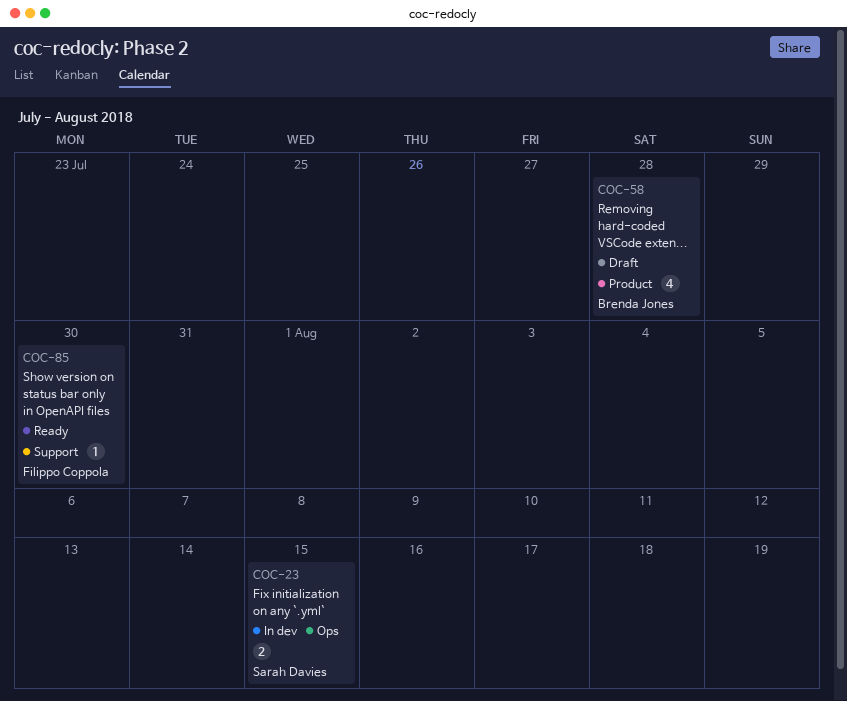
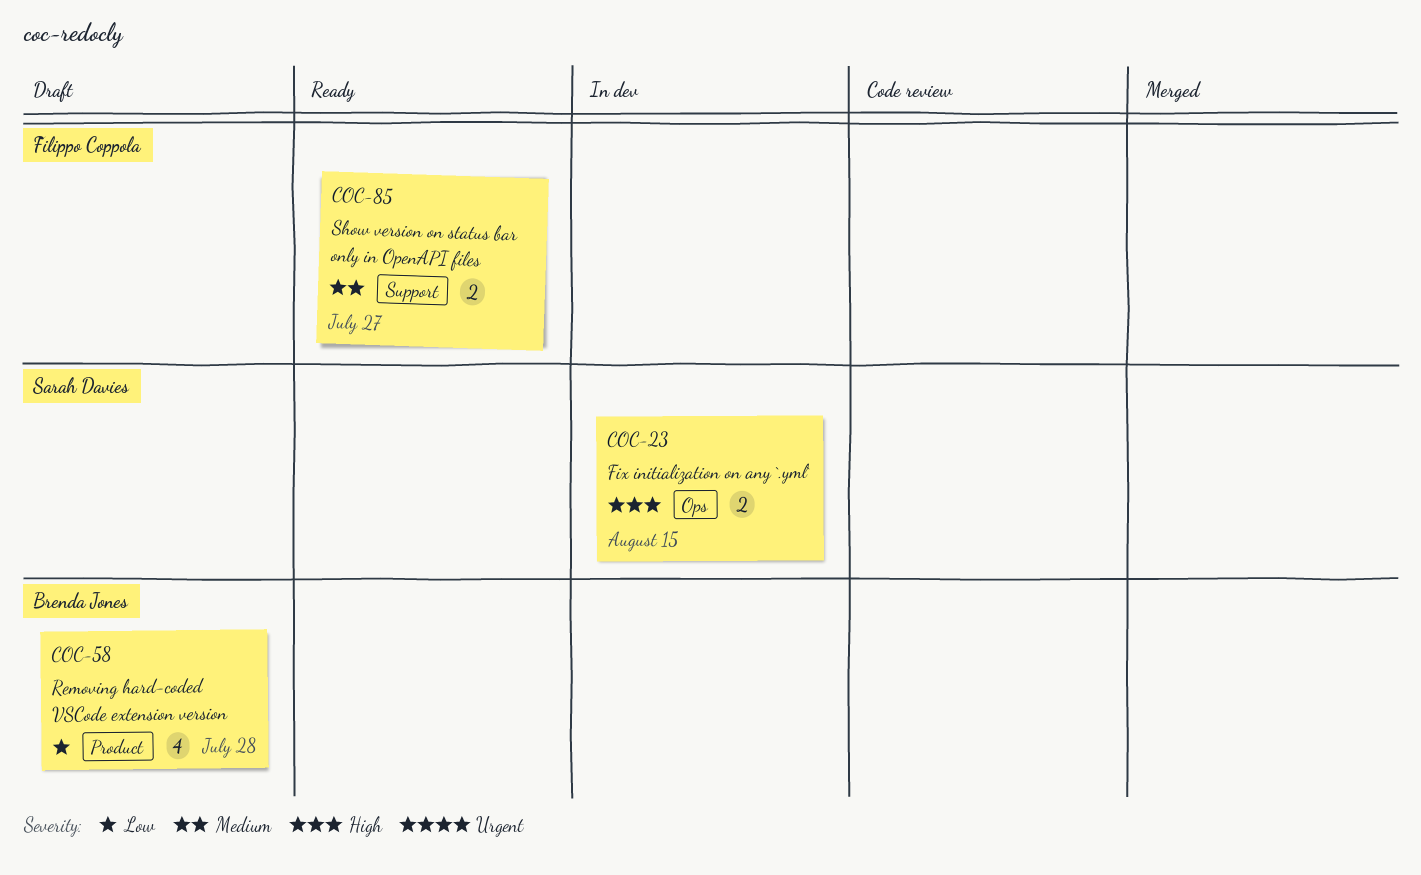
COC-85, estimate: 1 -> 2
COC-85, due: Jul 30 -> Jul 27

